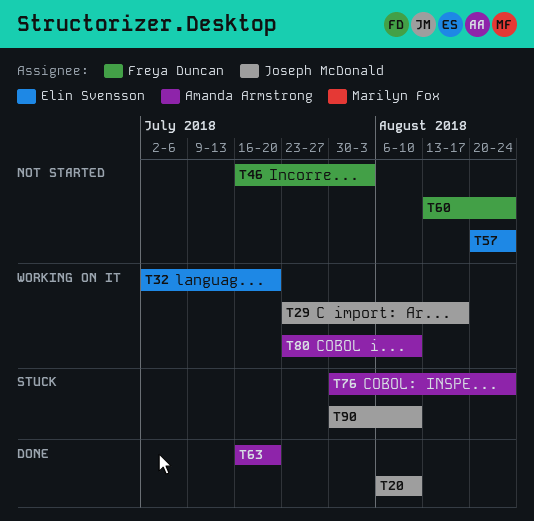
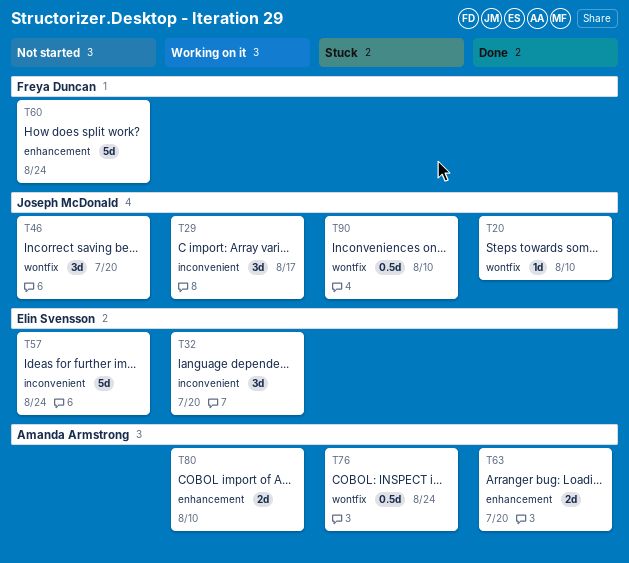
T46, owner: Freya Duncan -> Joseph McDonald
T46, due: Aug 3 -> Jul 20

